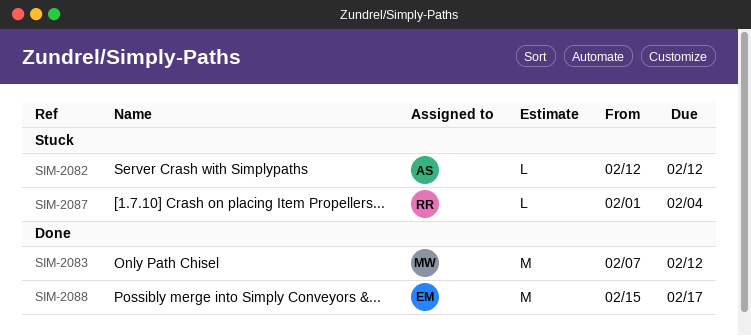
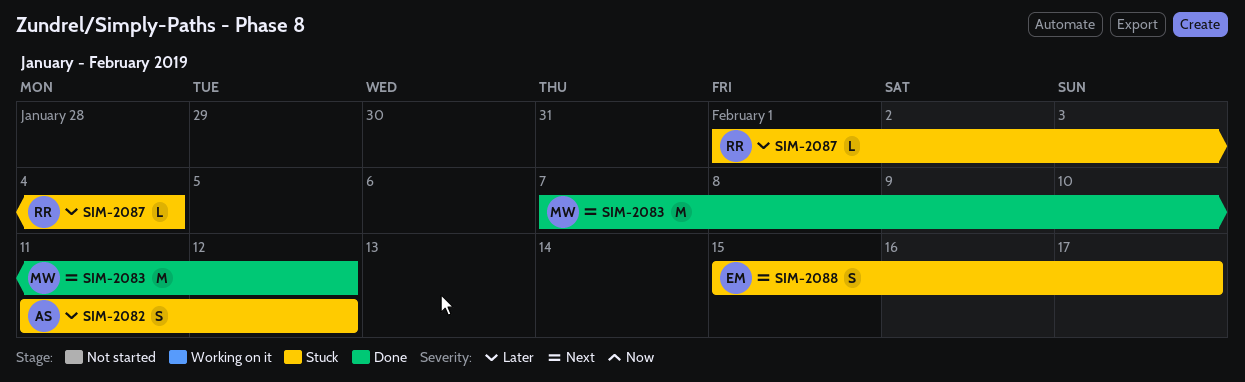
SIM-2082, estimate: L -> S
SIM-2082, start: Feb 12 -> Feb 11
SIM-2088, status: Done -> Stuck
SIM-2088, estimate: M -> S

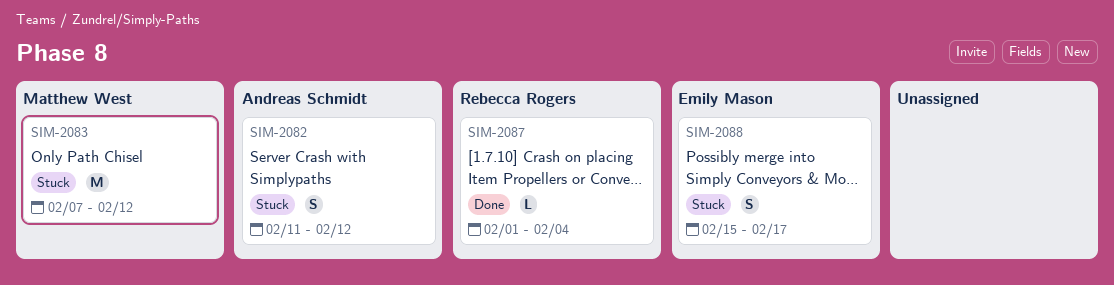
SIM-2083, status: Done -> Stuck
SIM-2087, status: Stuck -> Done

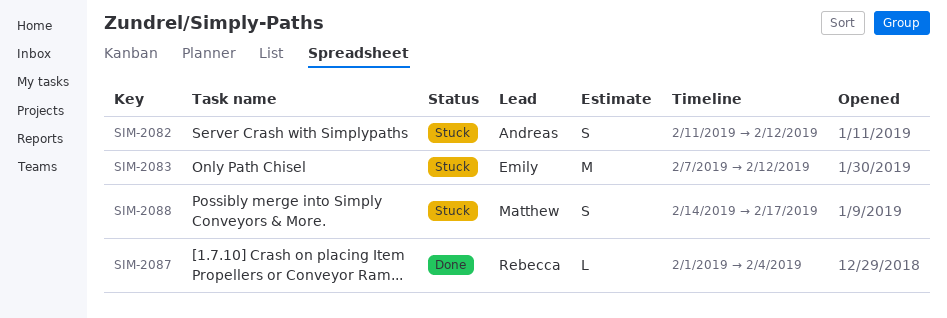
SIM-2083, owner: Matthew West -> Emily Mason
SIM-2088, owner: Emily Mason -> Matthew West
SIM-2088, start: Feb 15 -> Feb 14

